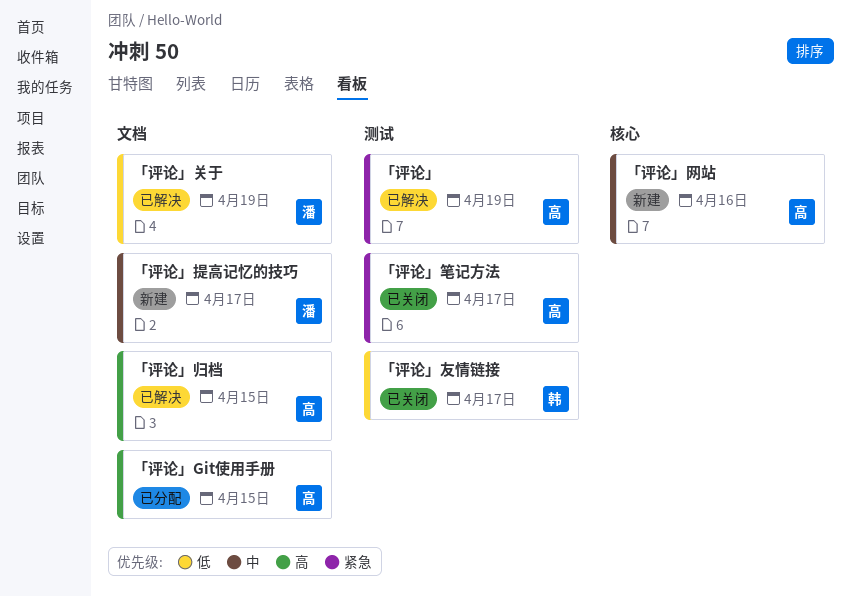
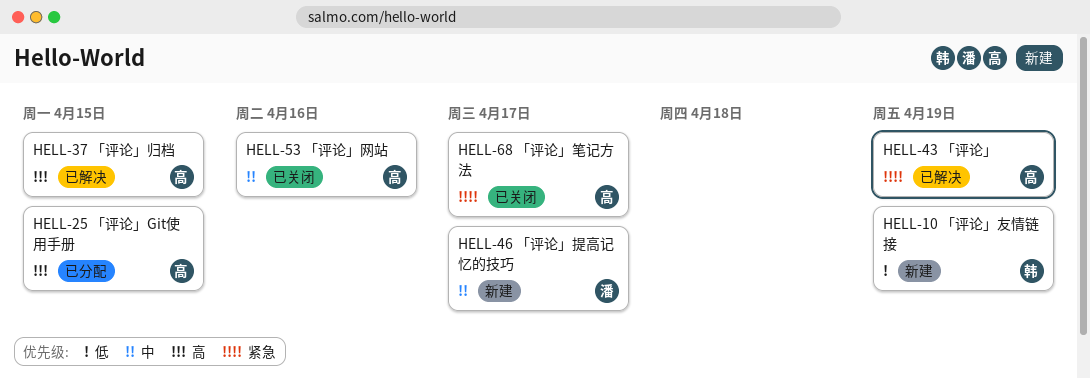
「评论」关于: present -> none
「评论」友情链接, status: 已关闭 -> 新建
「评论」友情链接, due: Apr 17 -> Apr 19
「评论」网站, status: 新建 -> 已关闭

